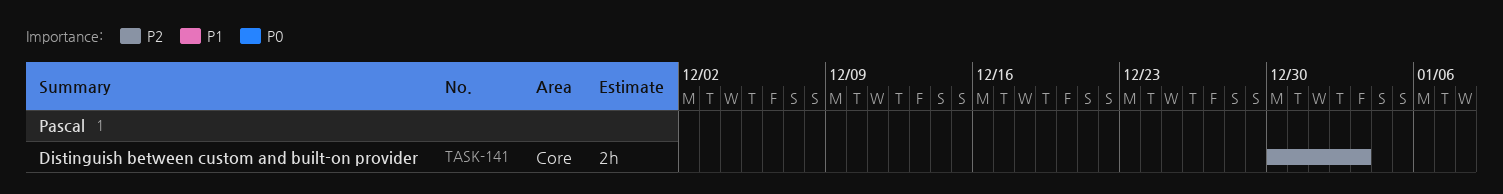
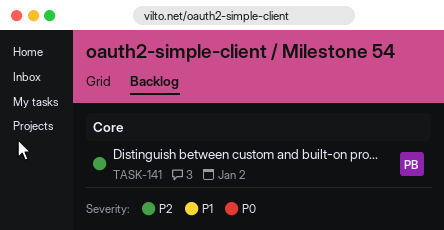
TASK-141, due: Jan 3 -> Jan 2

